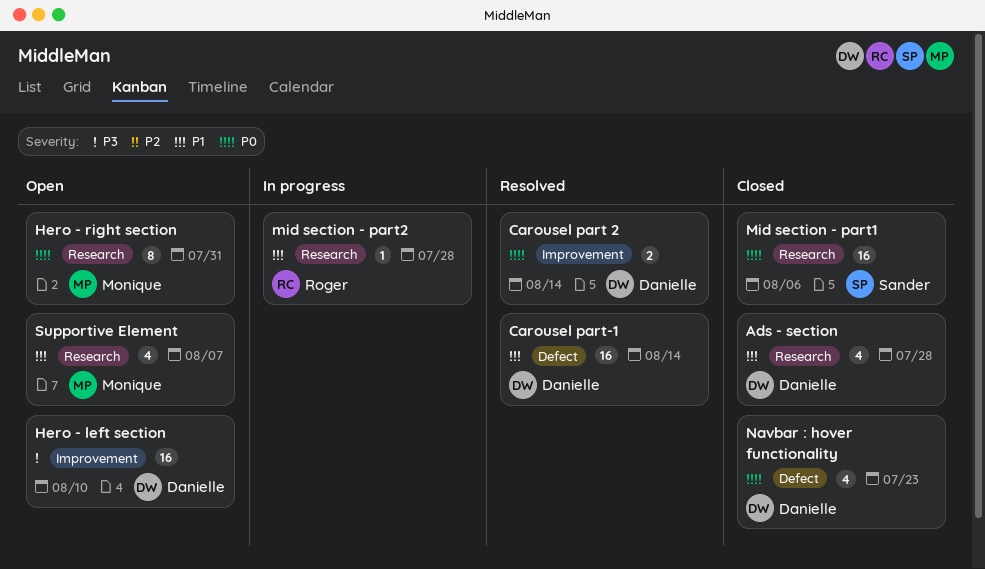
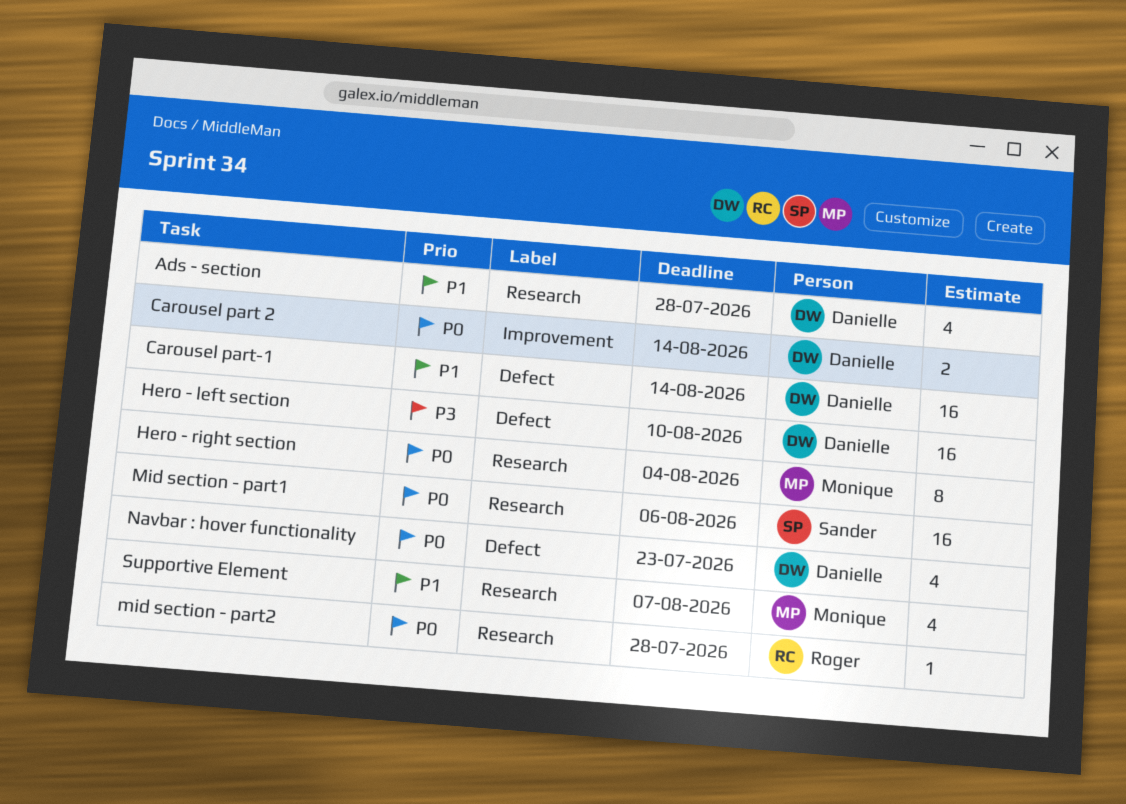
Hero - left section, label: Improvement -> Defect
Hero - right section, due: Jul 31 -> Aug 4
mid section - part2, priority: P1 -> P0

